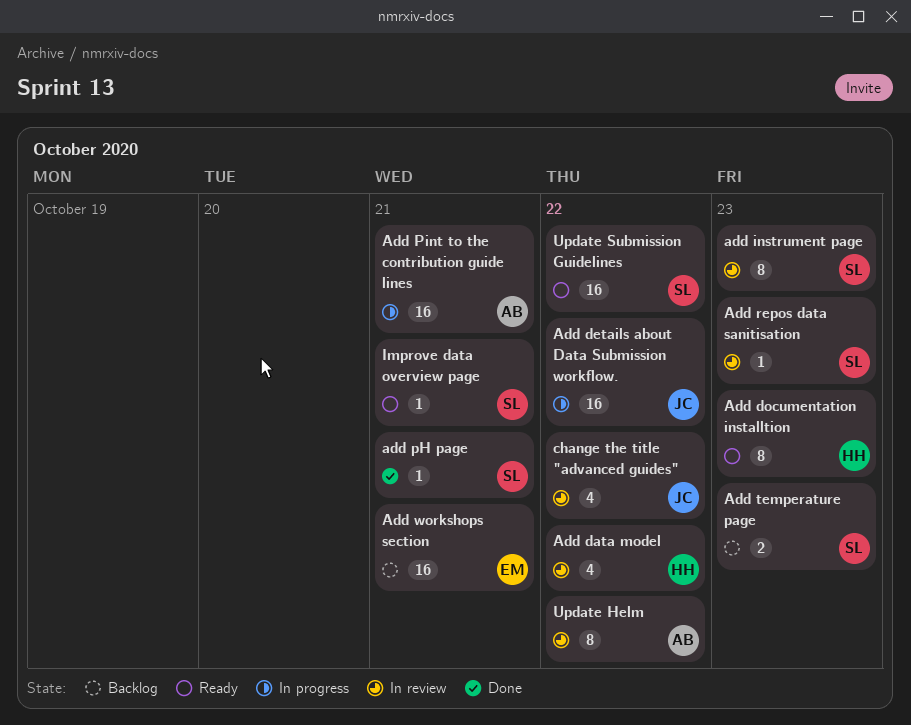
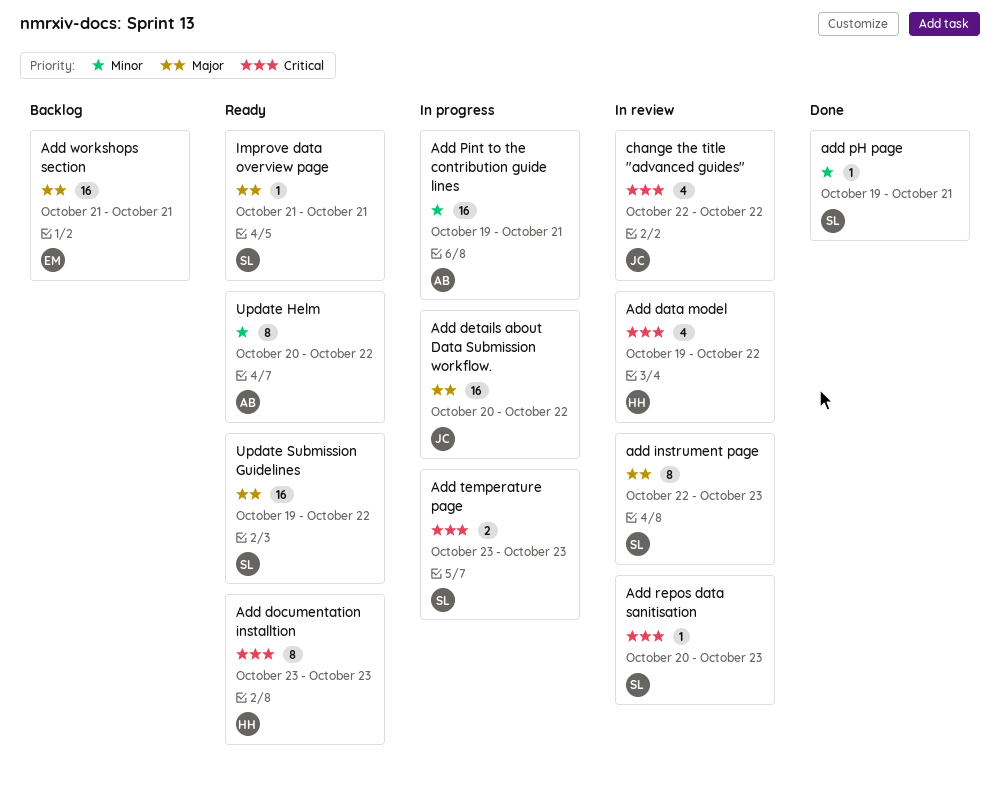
Add temperature page, status: Backlog -> In progress
Update Helm, status: In review -> Ready

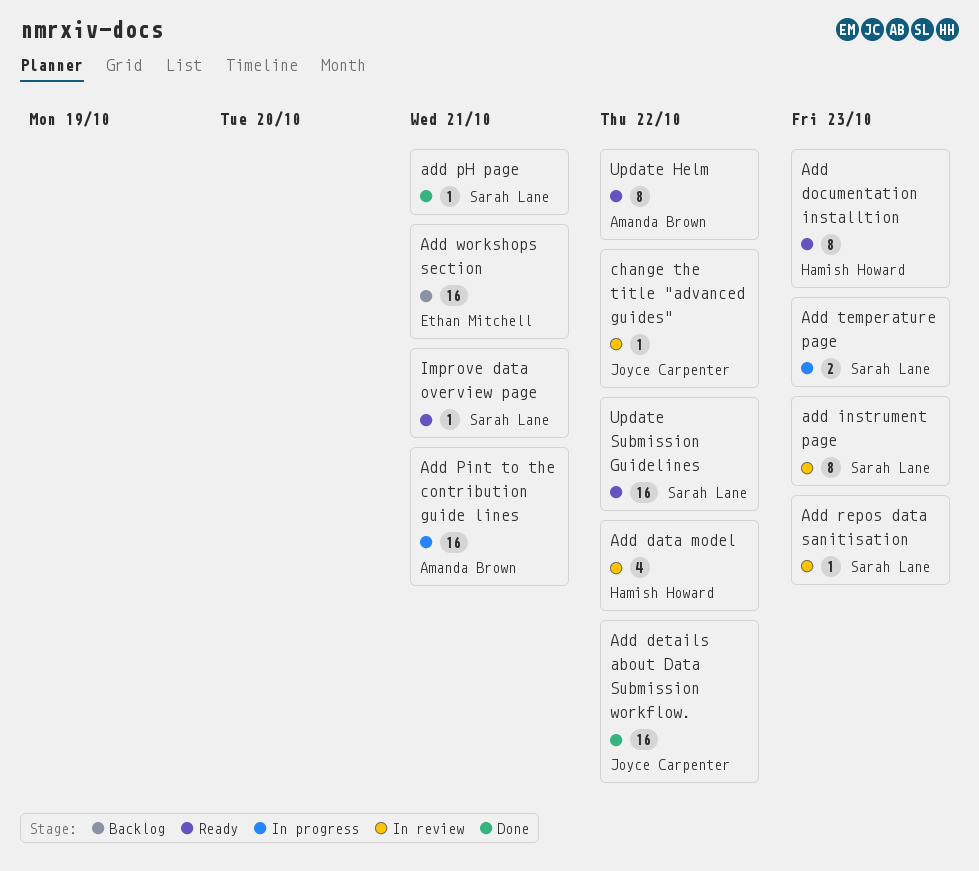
Add details about Data Submission workflow., status: In progress -> Done
change the title "advanced guides", estimate: 4 -> 1

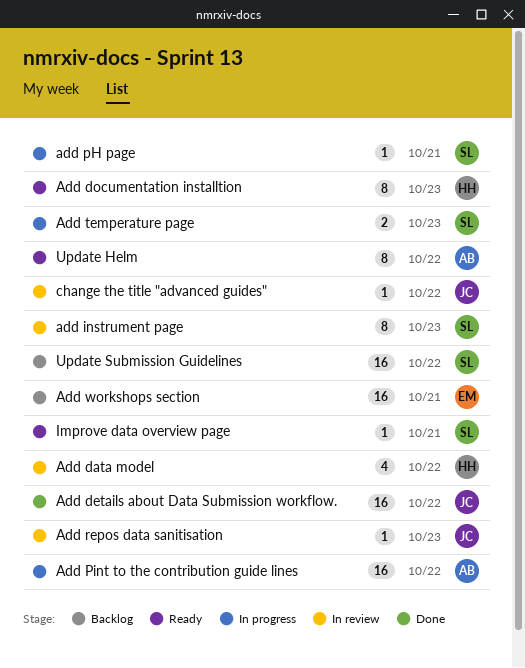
add pH page, status: Done -> In progress
Add Pint to the contribution guide lines, due: Oct 21 -> Oct 22
Add repos data sanitisation, owner: Sarah Lane -> Joyce Carpenter
Update Submission Guidelines, status: Ready -> Backlog

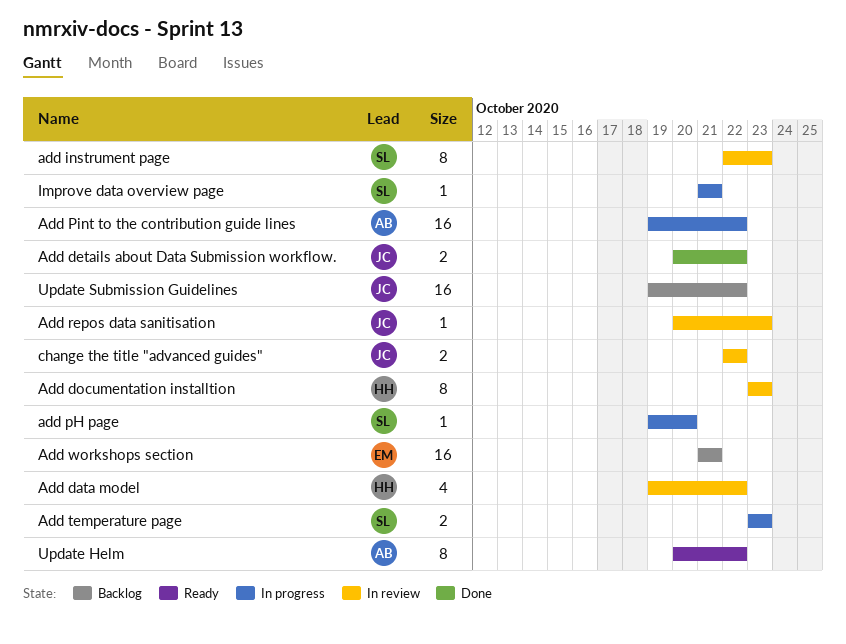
Add details about Data Submission workflow., estimate: 16 -> 2
Add documentation installtion, status: Ready -> In review
add pH page, due: Oct 21 -> Oct 20
change the title "advanced guides", estimate: 1 -> 2
Improve data overview page, status: Ready -> In progress
Update Submission Guidelines, owner: SL -> JC

